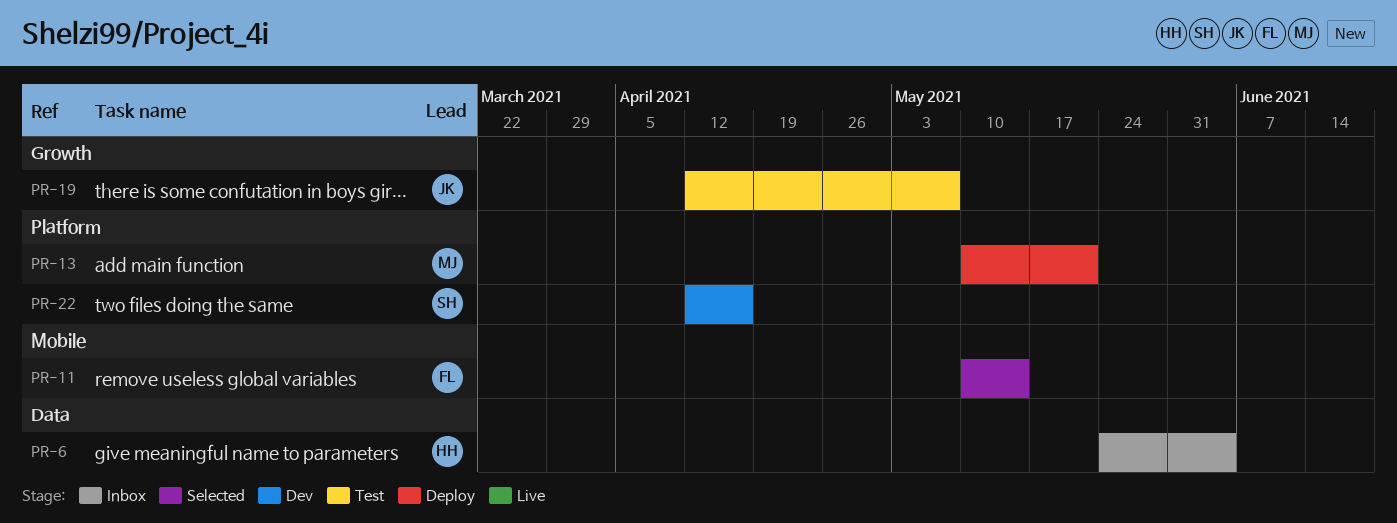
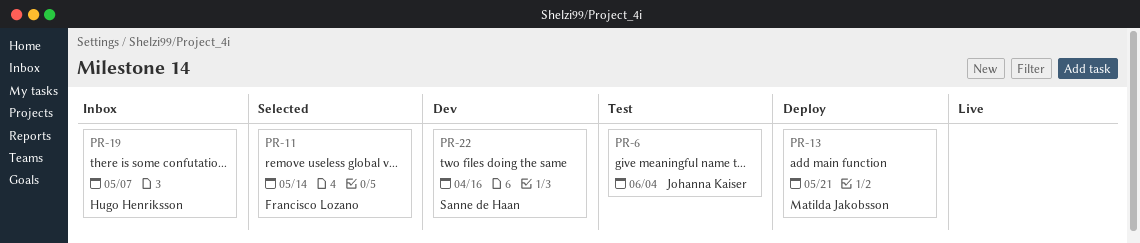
PR-6, status: Inbox -> Test
PR-6, owner: Hugo Henriksson -> Johanna Kaiser
PR-19, status: Test -> Inbox
PR-19, owner: Johanna Kaiser -> Hugo Henriksson

